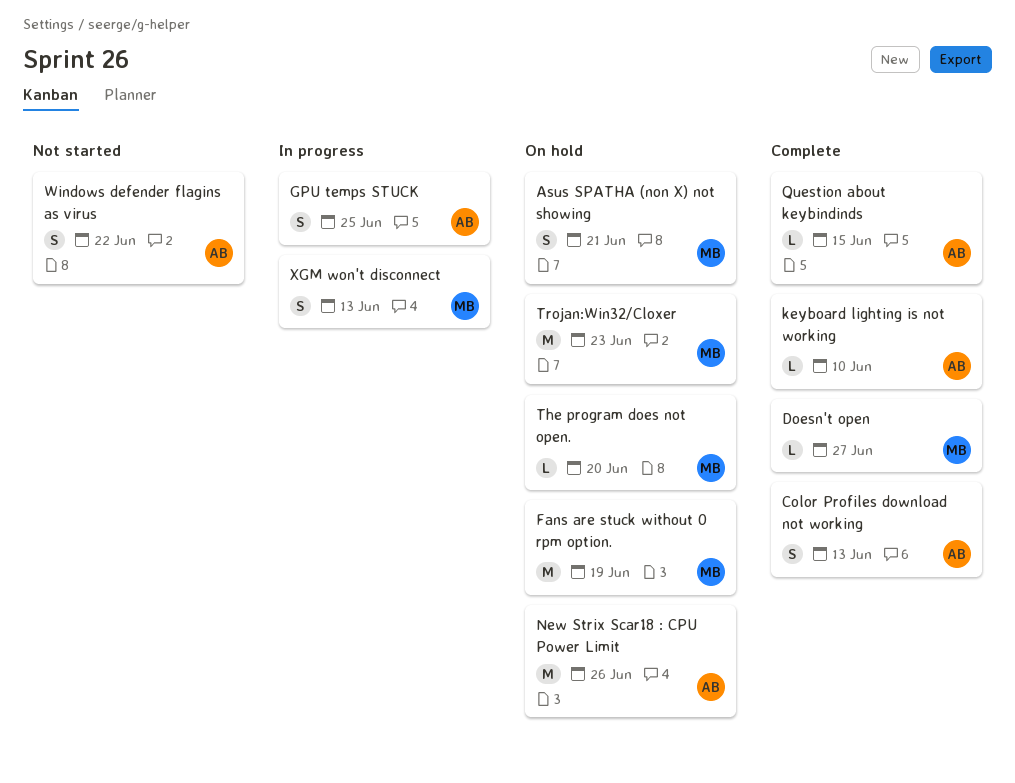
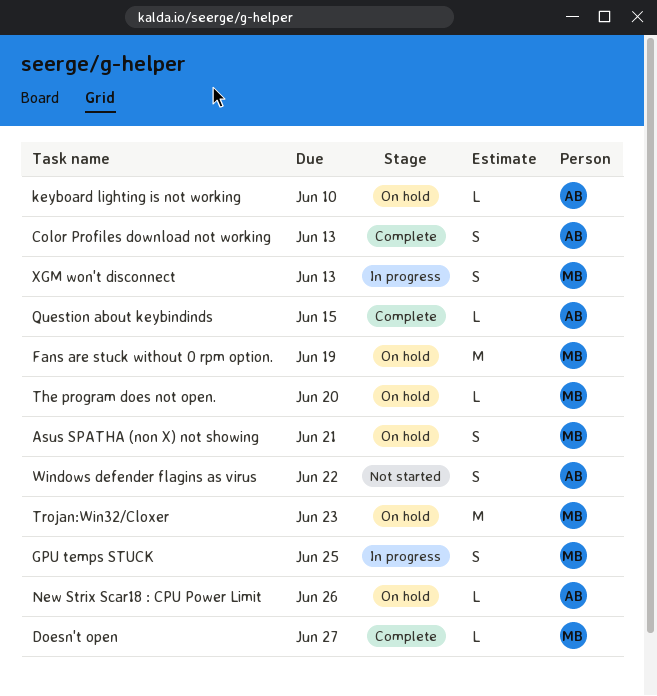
GPU temps STUCK, owner: AB -> MB
keyboard lighting is not working, status: Complete -> On hold
New Strix Scar18 : CPU Power Limit, estimate: M -> L

